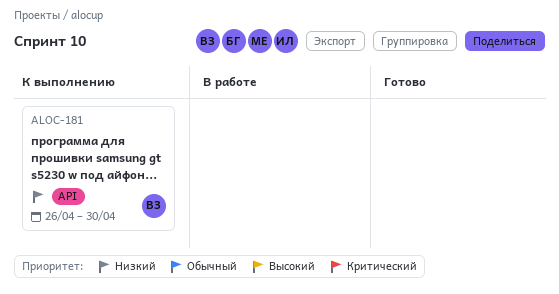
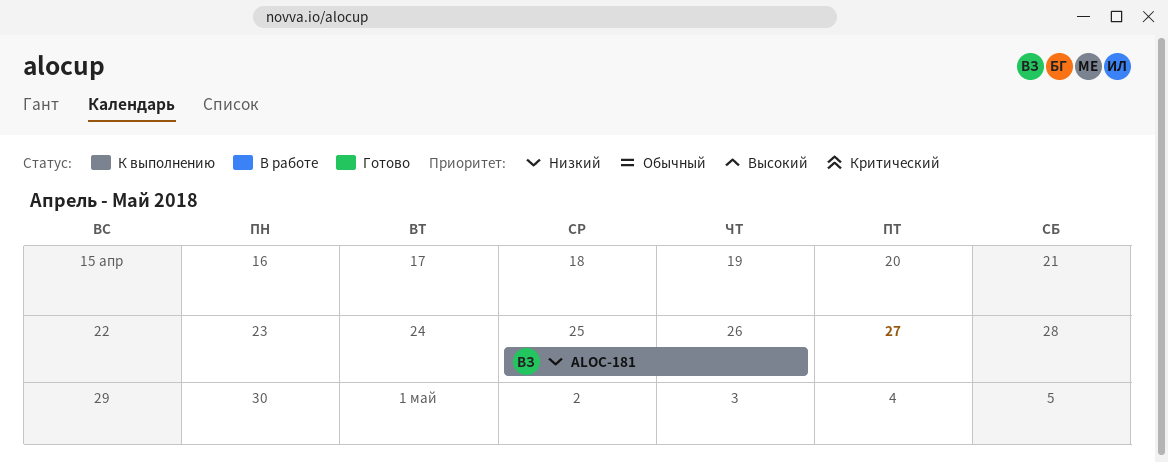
ALOC-181, start: Apr 26 -> Apr 25
ALOC-181, due: Apr 30 -> Apr 26

